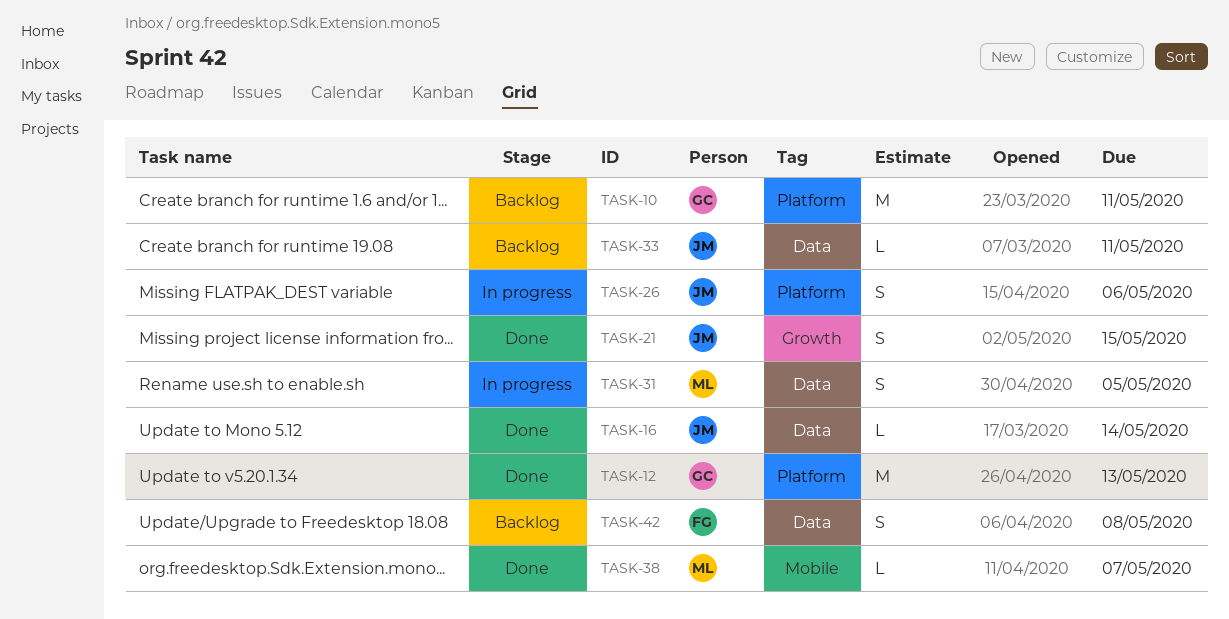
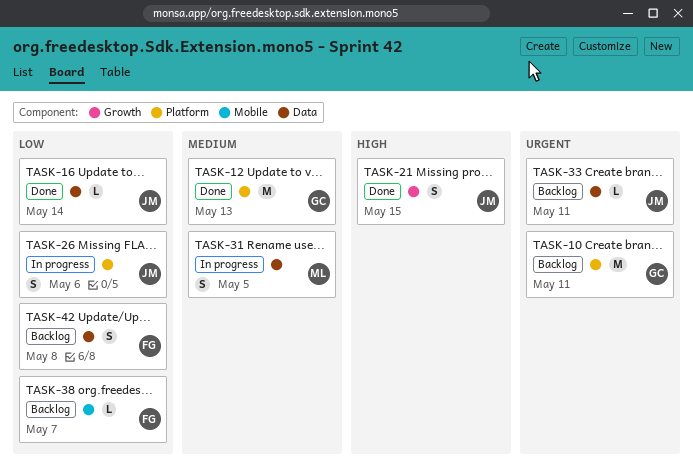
TASK-38, status: Done -> Backlog
TASK-38, owner: ML -> FG

